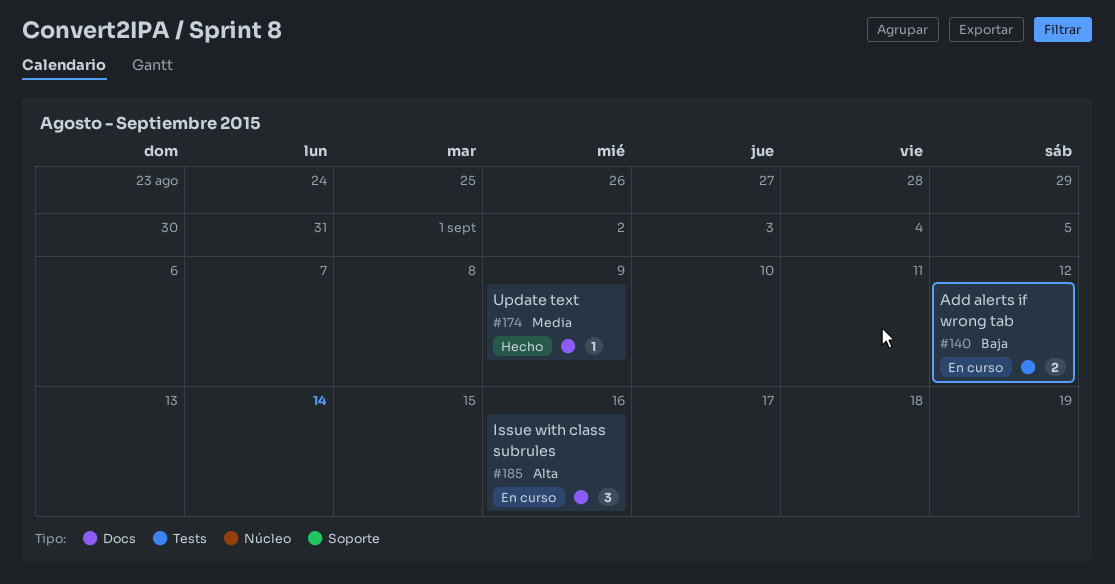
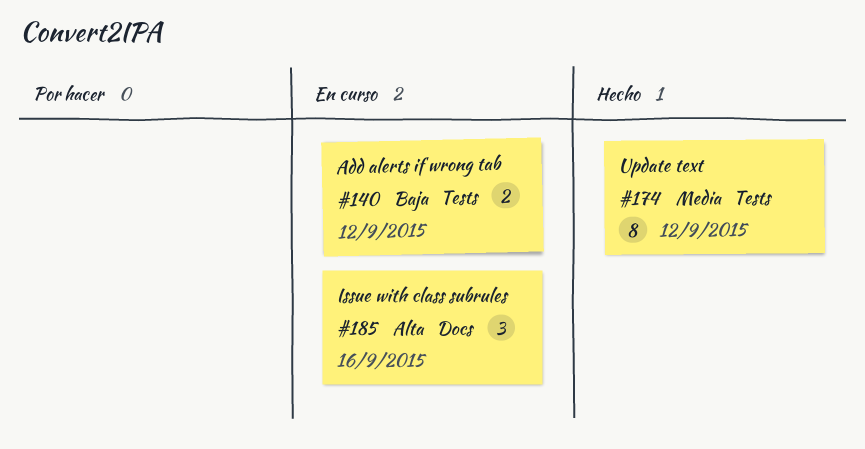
#174, label: Docs -> Tests
#174, estimate: 1 -> 8
#174, due: Sep 9 -> Sep 12

